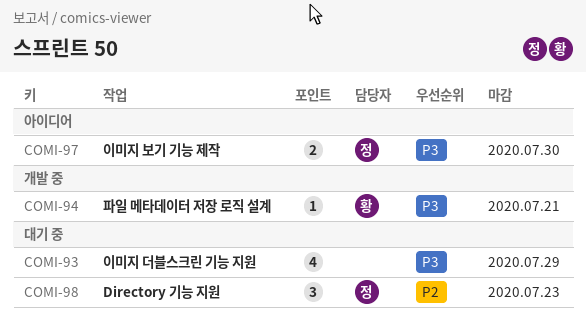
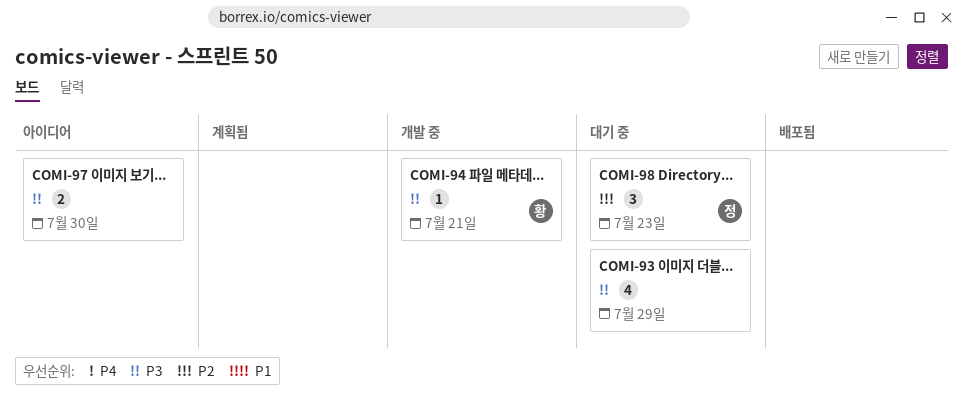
COMI-97, owner: 정 -> none

